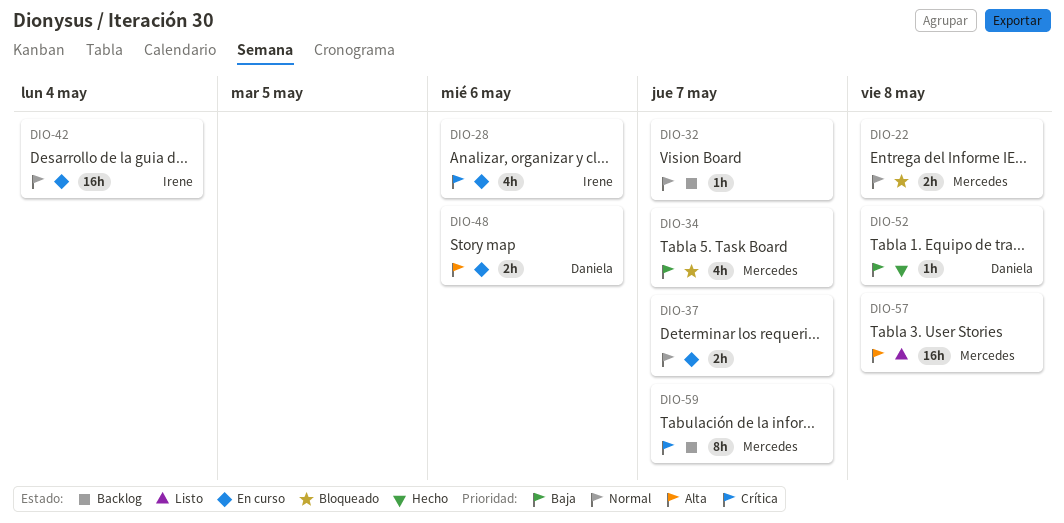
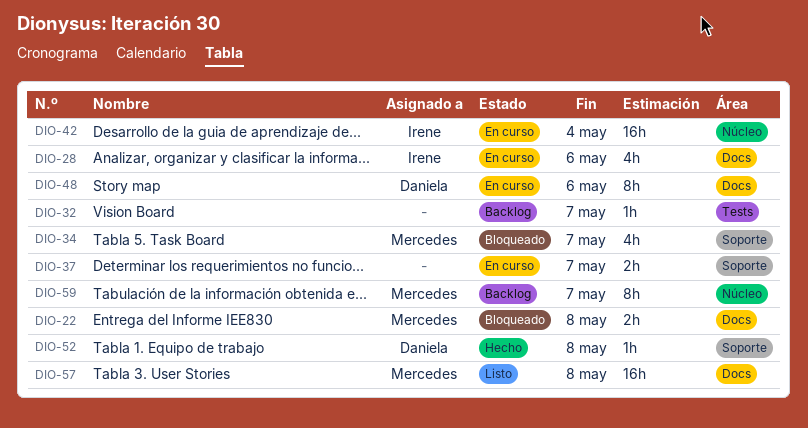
DIO-48, estimate: 2h -> 8h

